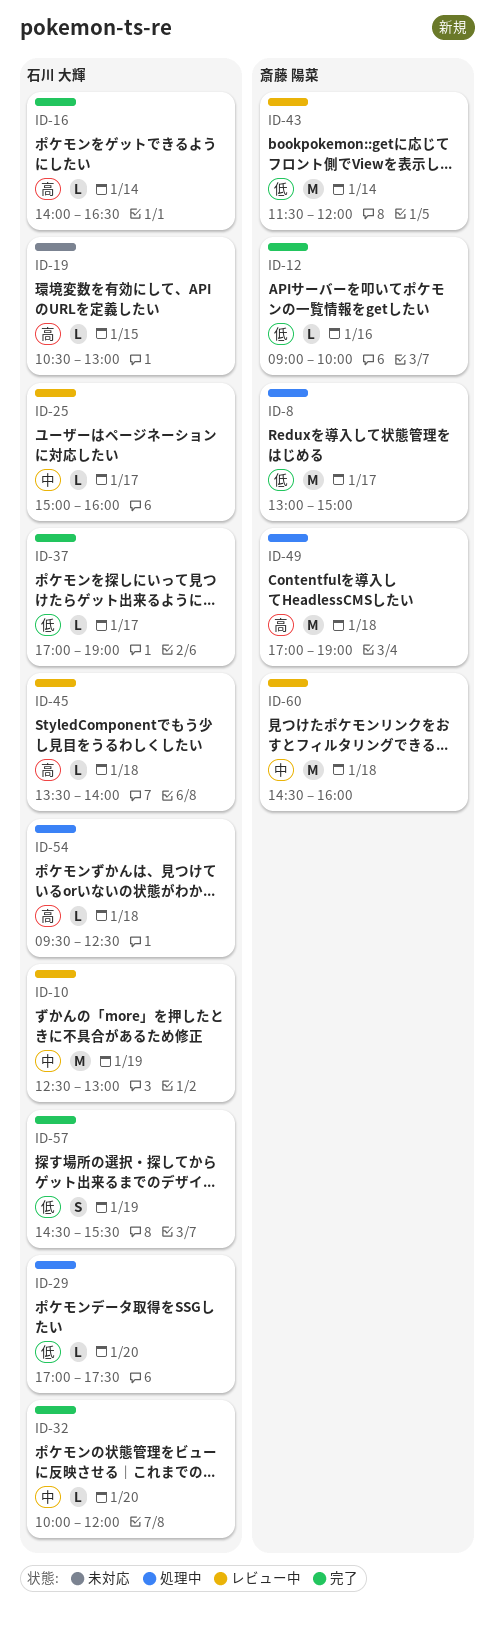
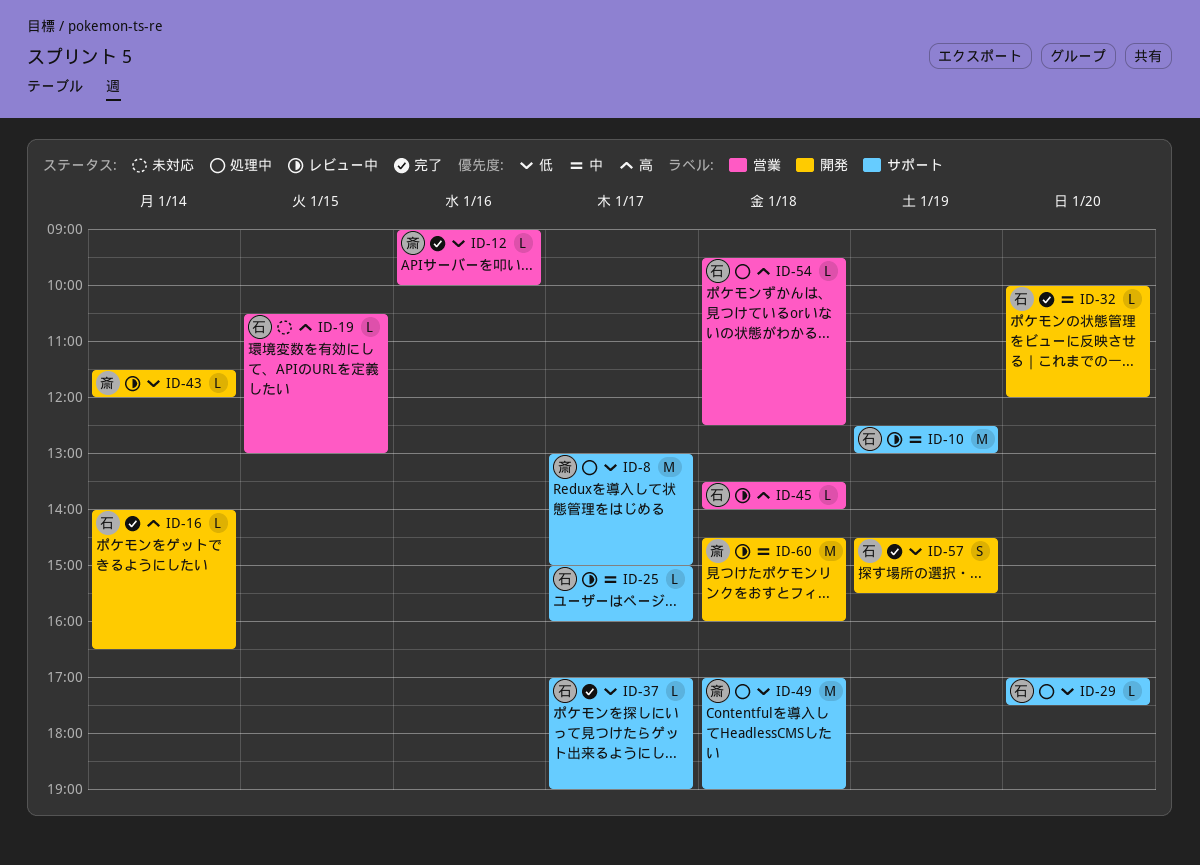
ID-43, estimate: M -> L
ID-49, priority: 高 -> 低

